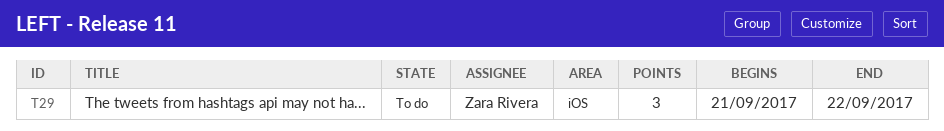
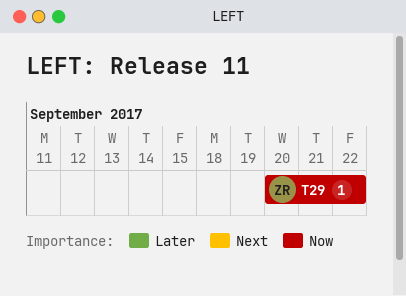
T29, estimate: 3 -> 1
T29, start: Sep 21 -> Sep 20

